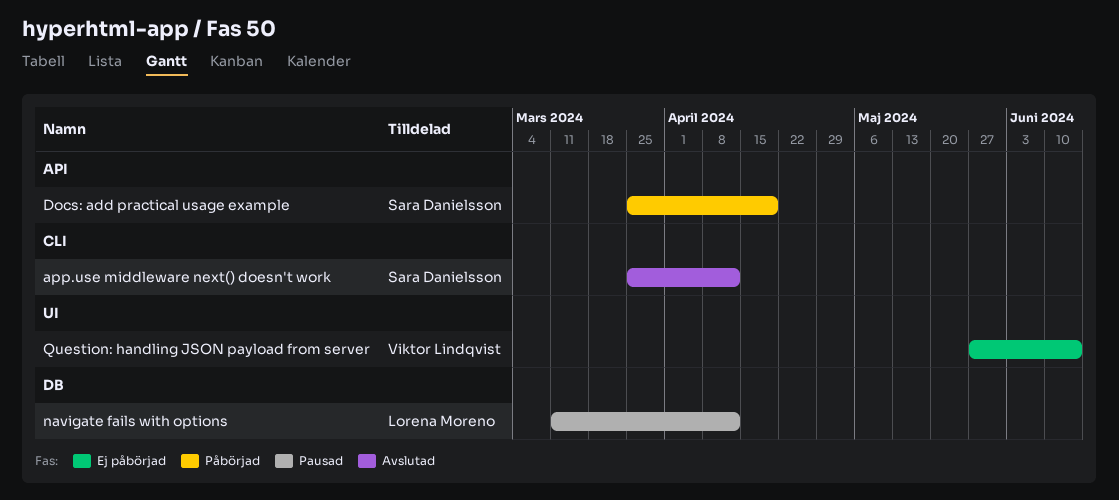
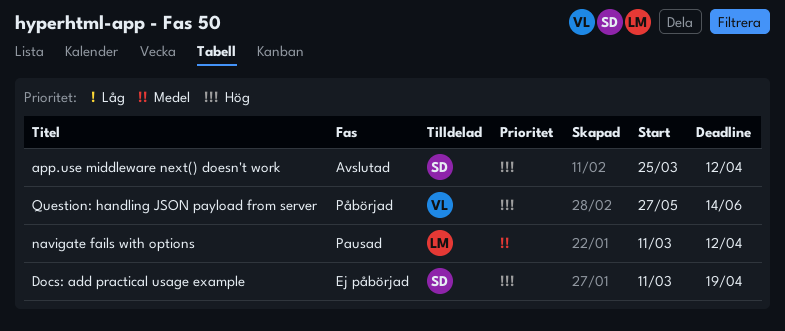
Docs: add practical usage example, status: Påbörjad -> Ej påbörjad
Docs: add practical usage example, start: Mar 25 -> Mar 11
Question: handling JSON payload from server, status: Ej påbörjad -> Påbörjad

